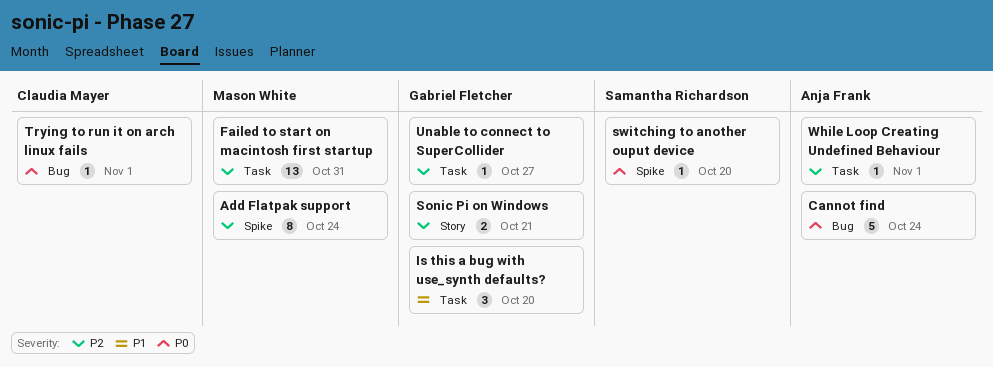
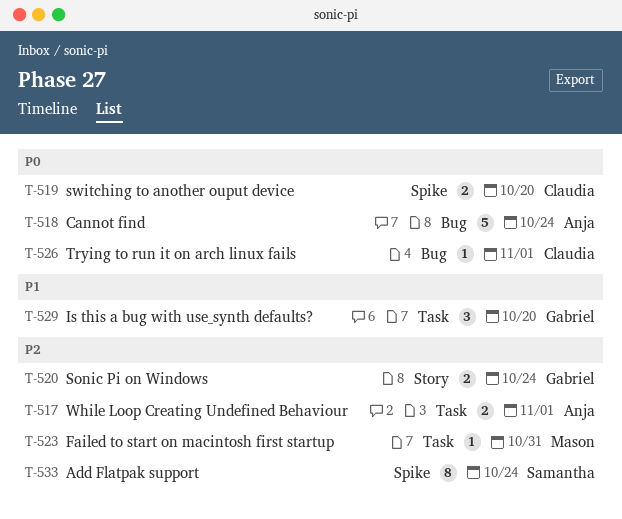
Add Flatpak support, owner: Mason White -> Samantha Richardson
Failed to start on macintosh first startup, estimate: 13 -> 1
Sonic Pi on Windows, due: Oct 21 -> Oct 24
switching to another ouput device, owner: Samantha Richardson -> Claudia Mayer
switching to another ouput device, estimate: 1 -> 2
Unable to connect to SuperCollider: present -> none
While Loop Creating Undefined Behaviour, estimate: 1 -> 2

